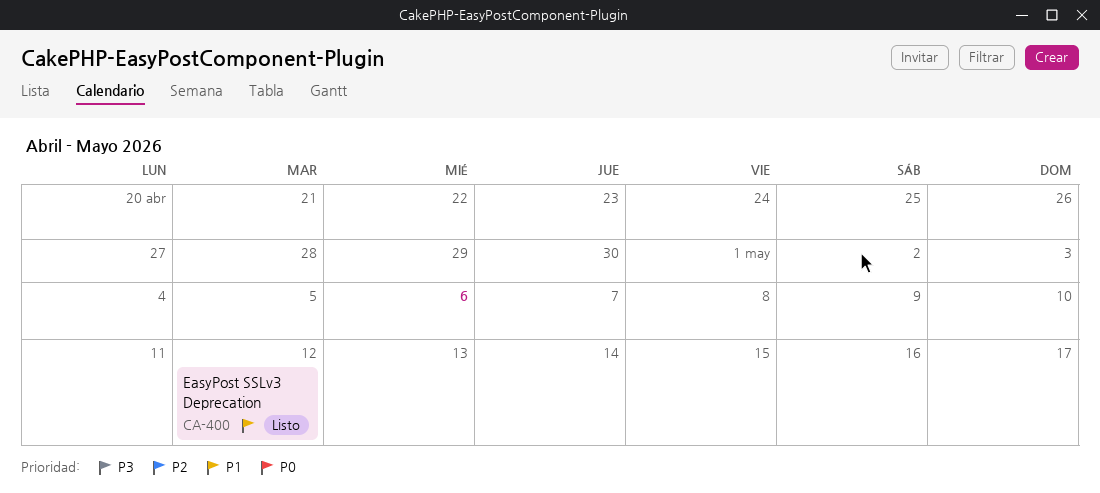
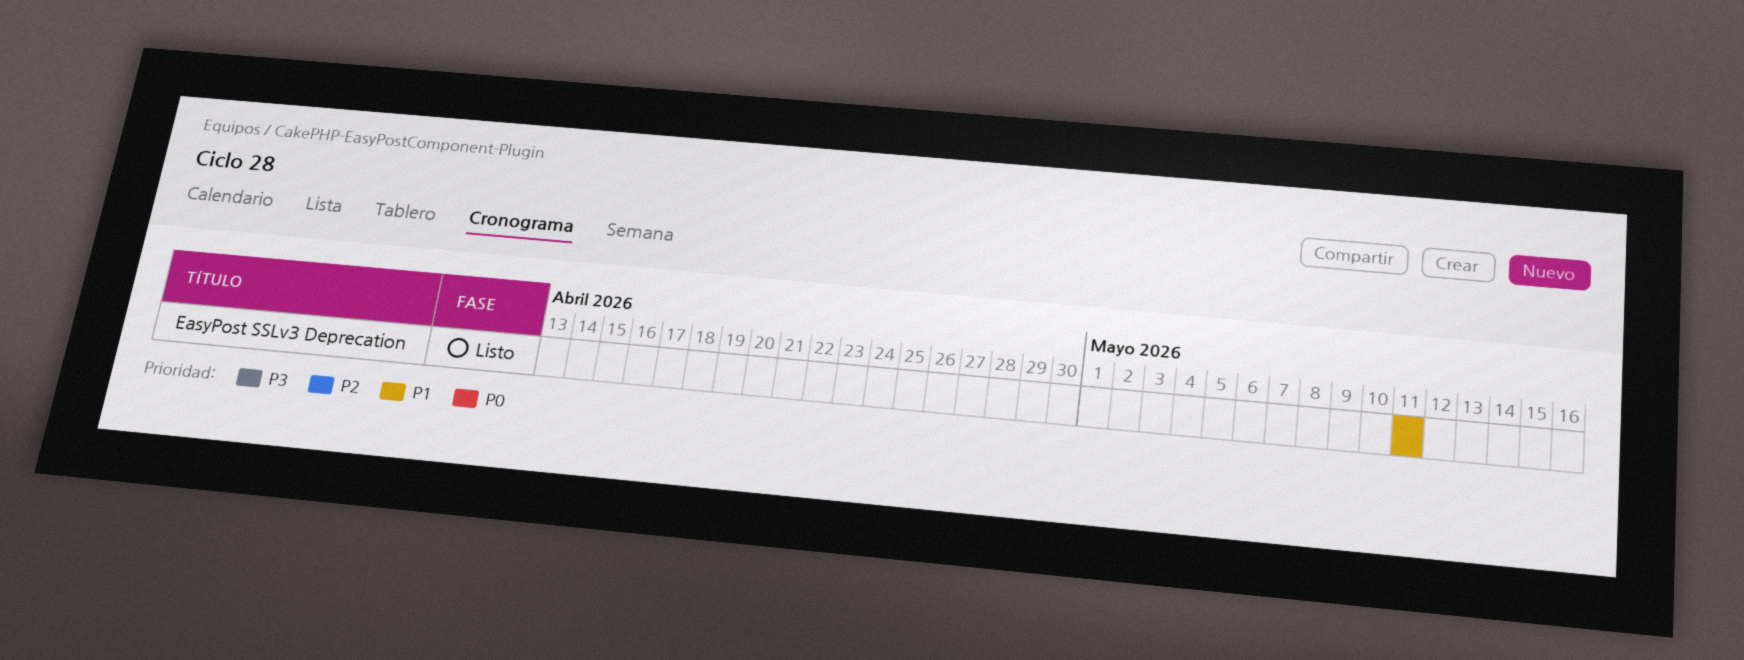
EasyPost SSLv3 Deprecation, due: May 12 -> May 11

